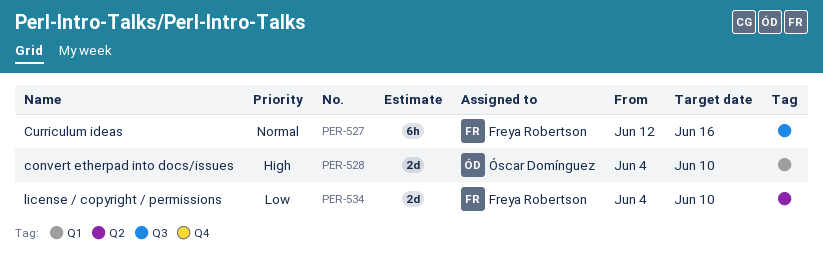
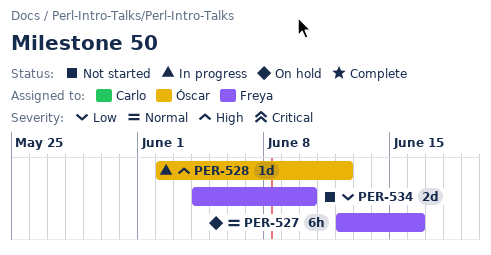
PER-528, estimate: 2d -> 1d
PER-528, start: Jun 4 -> Jun 2
PER-528, due: Jun 10 -> Jun 12

